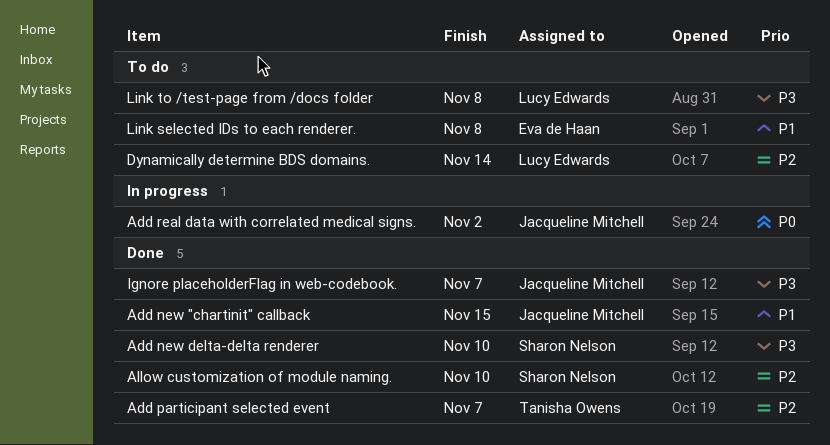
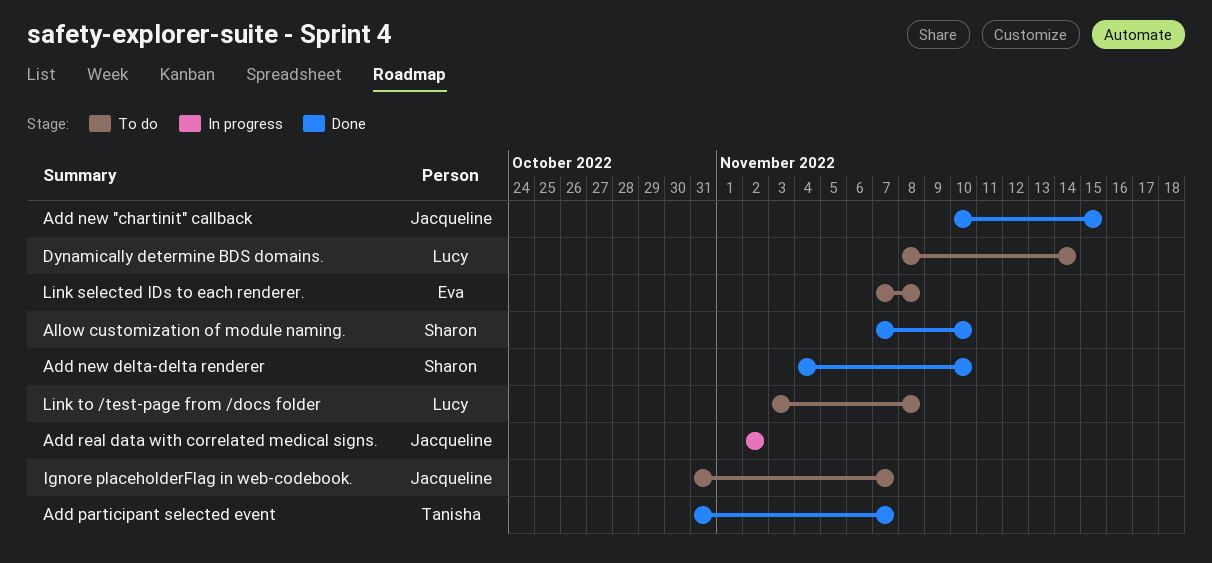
Ignore placeholderFlag in web-codebook., status: Done -> To do

